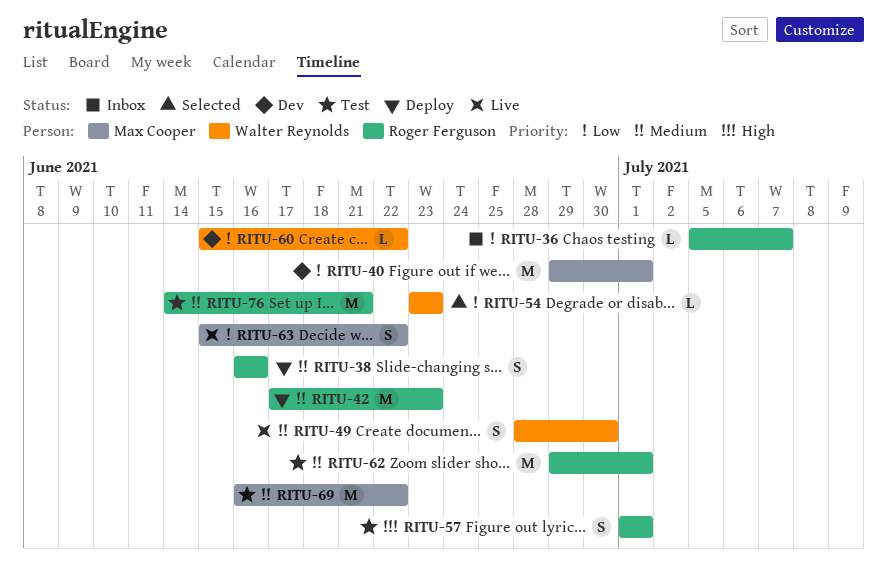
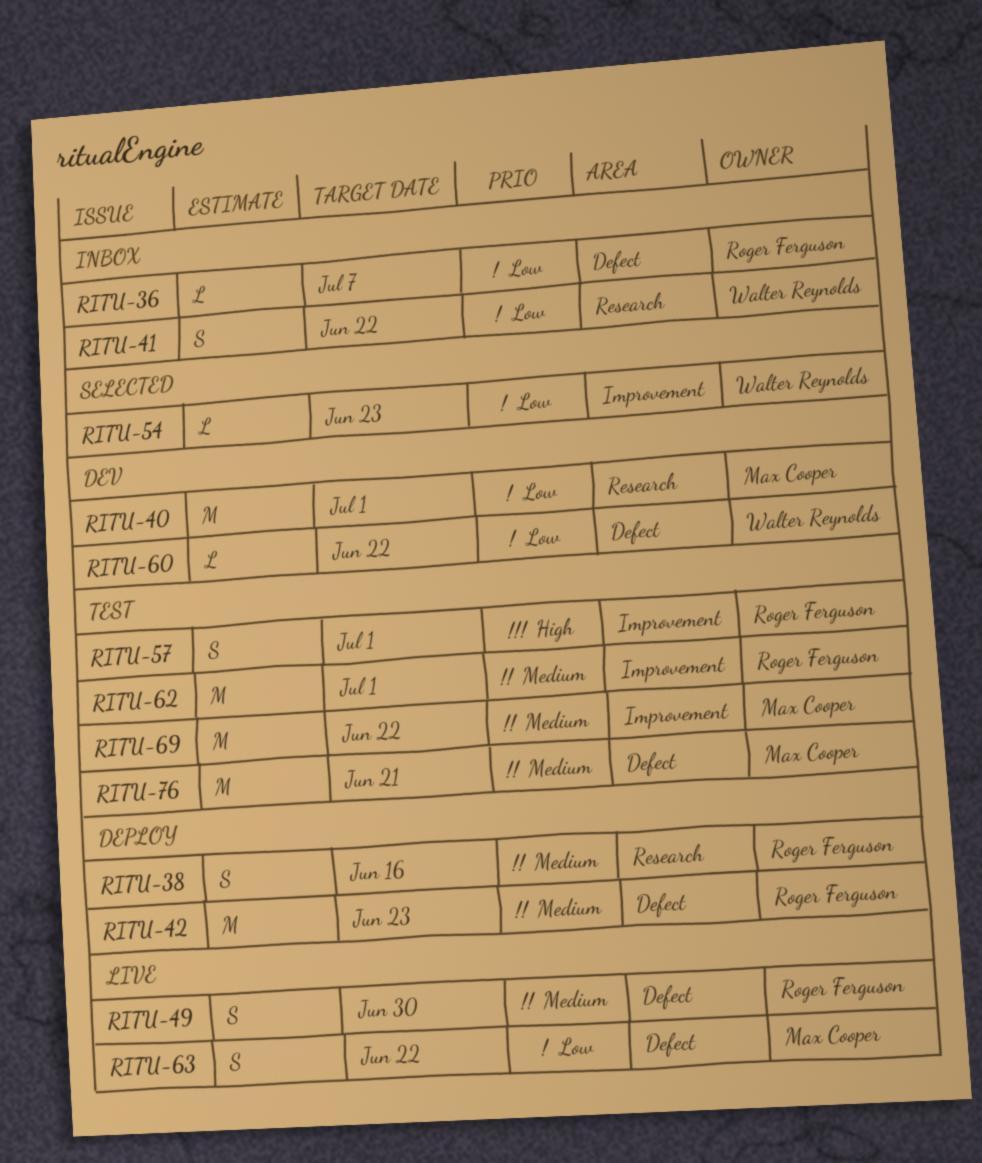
RITU-41: none -> present
RITU-49, owner: Walter Reynolds -> Roger Ferguson
RITU-76, owner: Roger Ferguson -> Max Cooper

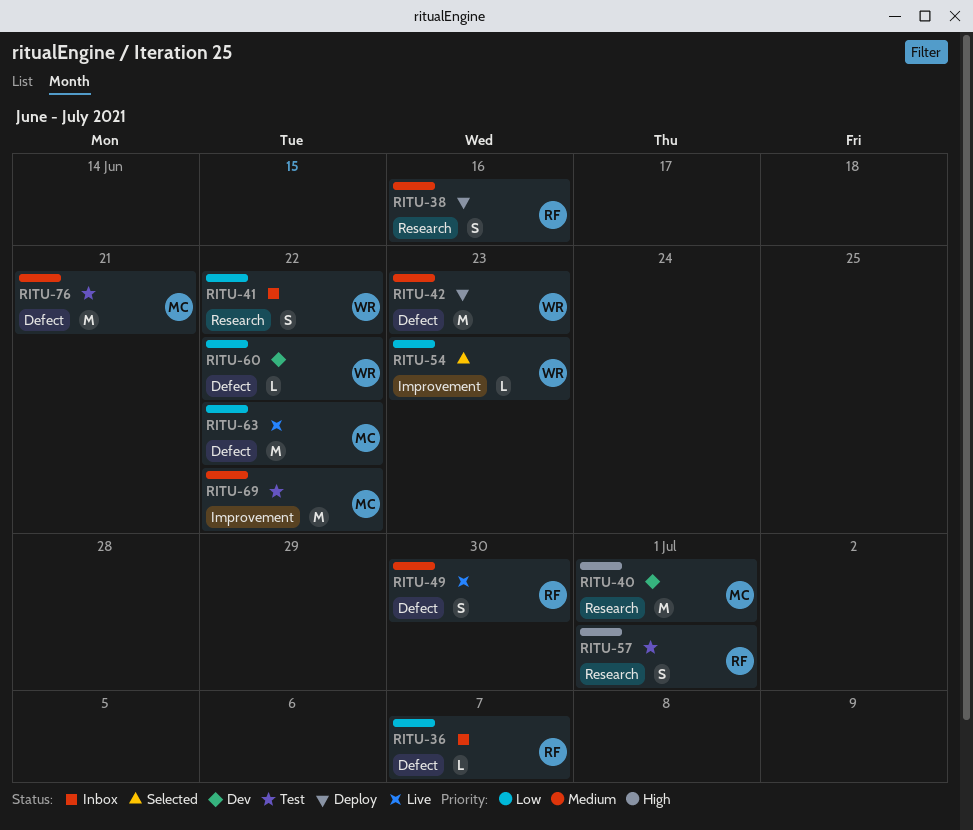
RITU-40, priority: Low -> High
RITU-42, owner: Roger Ferguson -> Walter Reynolds
RITU-57, label: Improvement -> Research
RITU-62: present -> none
RITU-63, estimate: S -> M

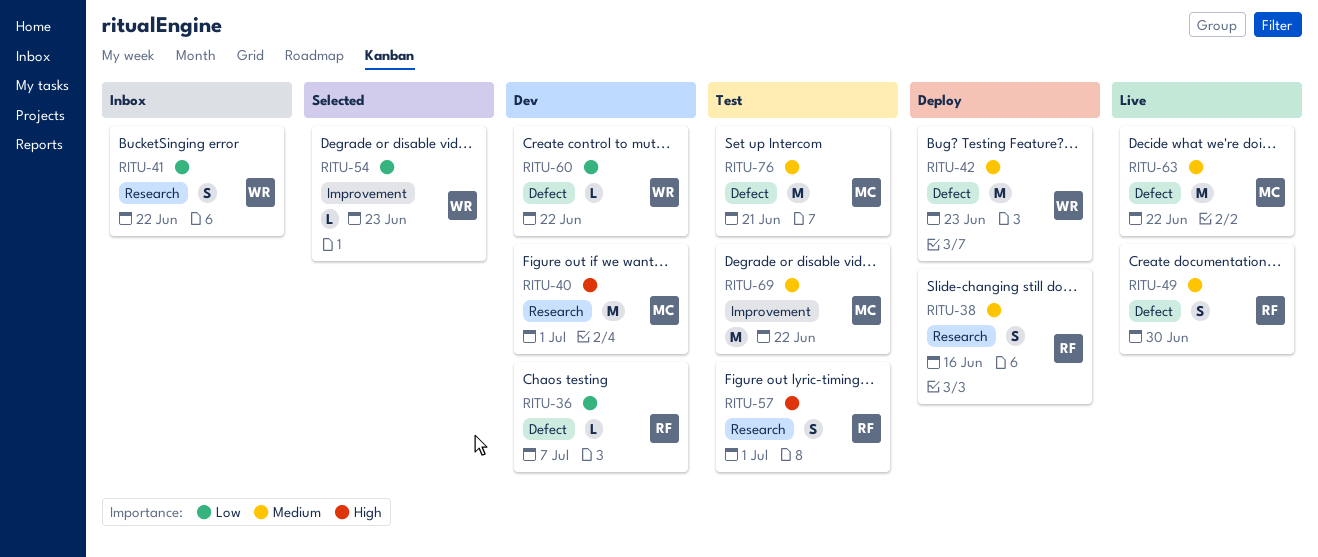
RITU-36, status: Inbox -> Dev
RITU-63, priority: Low -> Medium

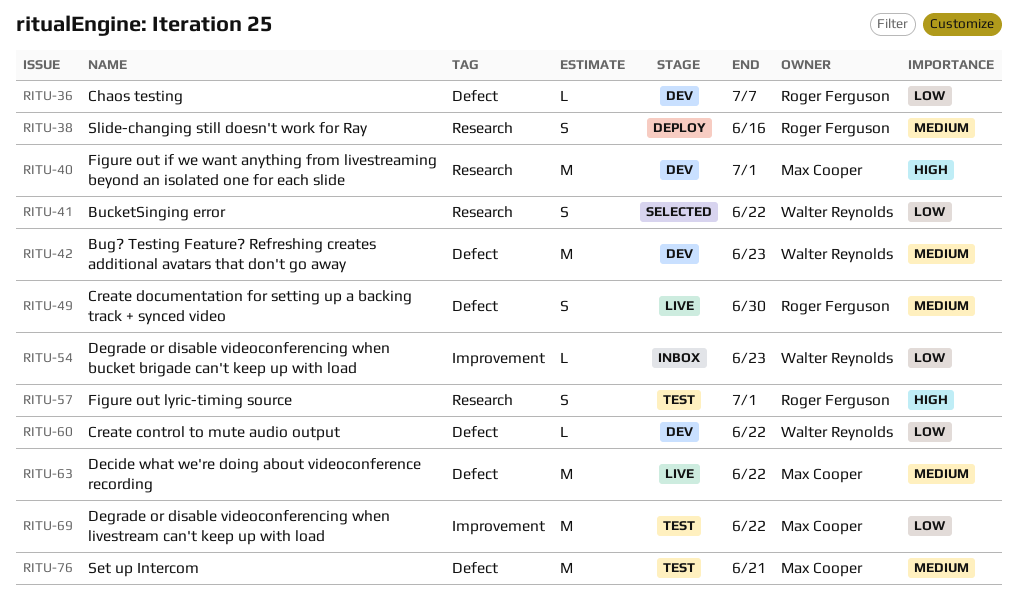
RITU-41, status: Inbox -> Selected
RITU-42, status: Deploy -> Dev
RITU-54, status: Selected -> Inbox
RITU-69, priority: Medium -> Low

